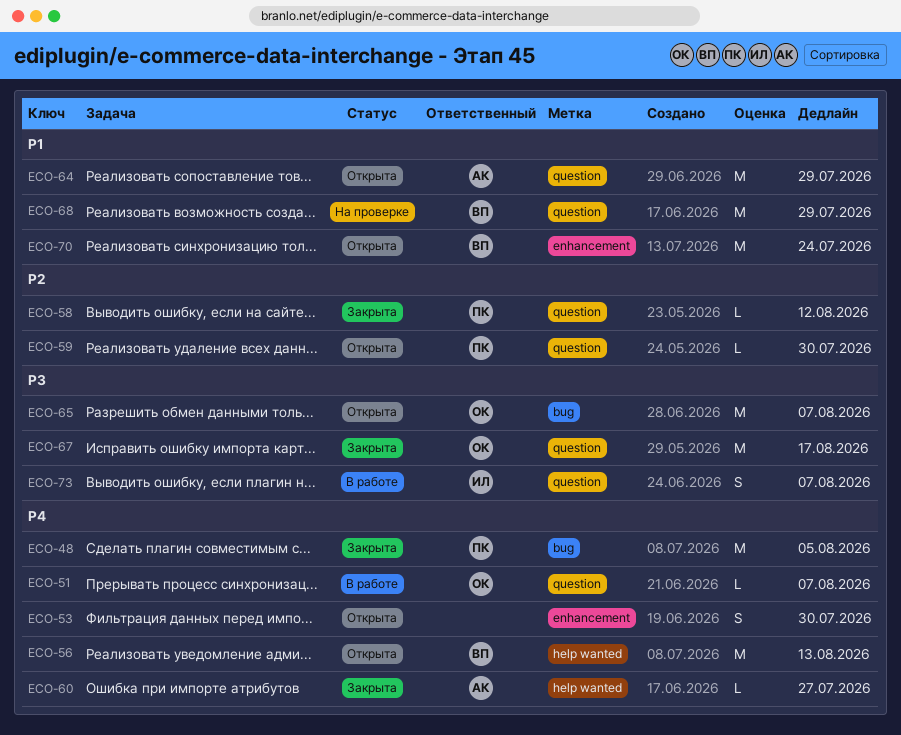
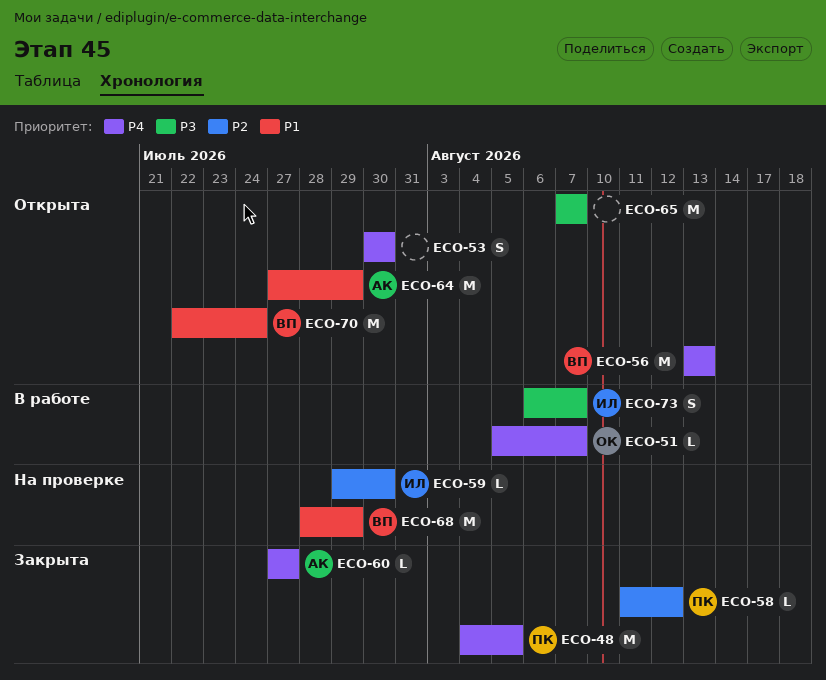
ECO-59, status: Открыта -> На проверке
ECO-59, owner: ПК -> ИЛ
ECO-65, owner: ОК -> none
ECO-67: present -> none

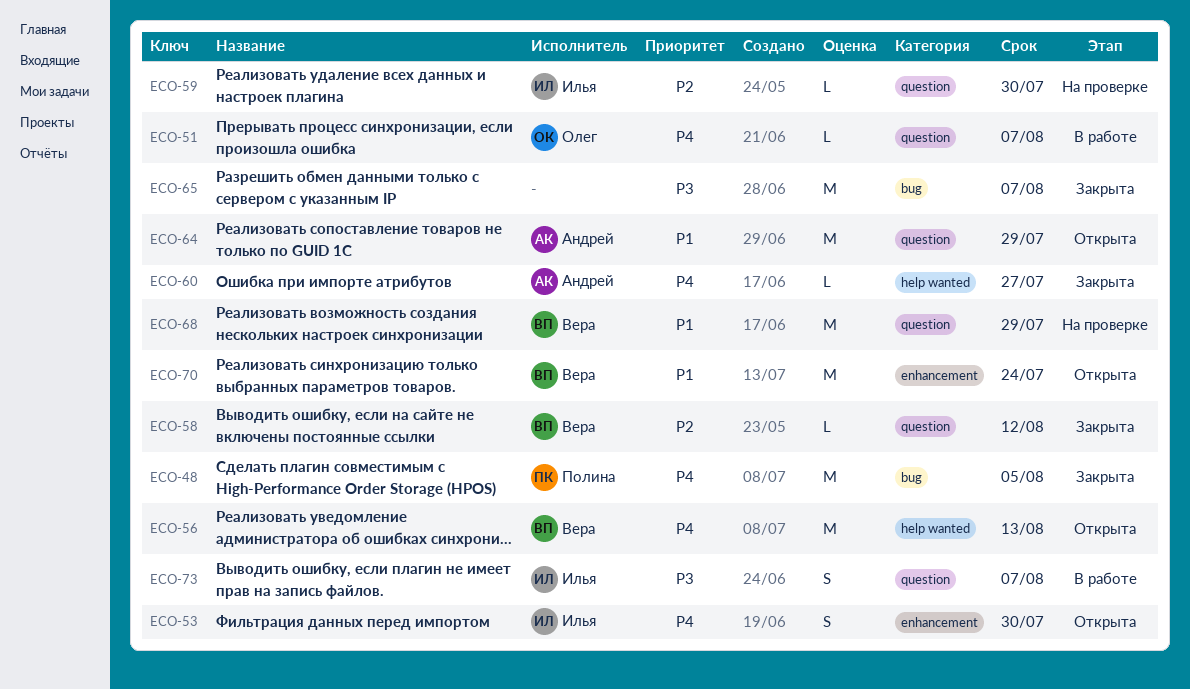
ECO-53, owner: none -> Илья
ECO-58, owner: Полина -> Вера
ECO-65, status: Открыта -> Закрыта

